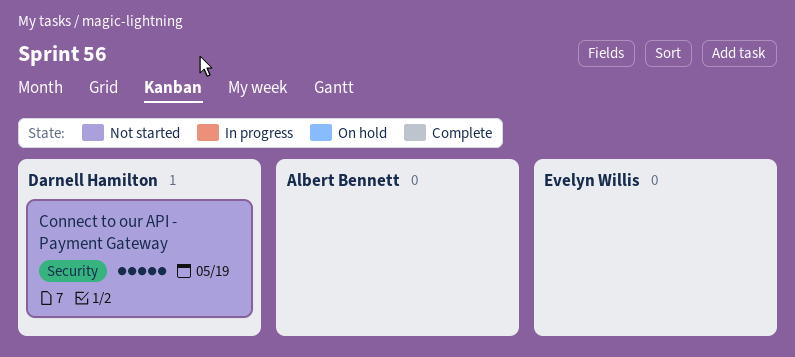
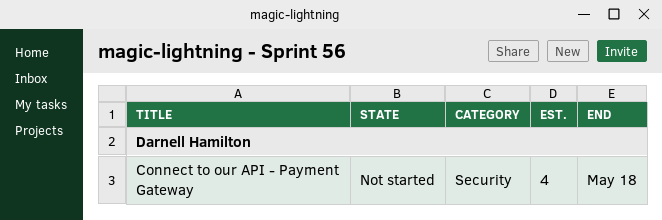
Connect to our API - Payment Gateway, estimate: 5 -> 4
Connect to our API - Payment Gateway, due: May 19 -> May 18

